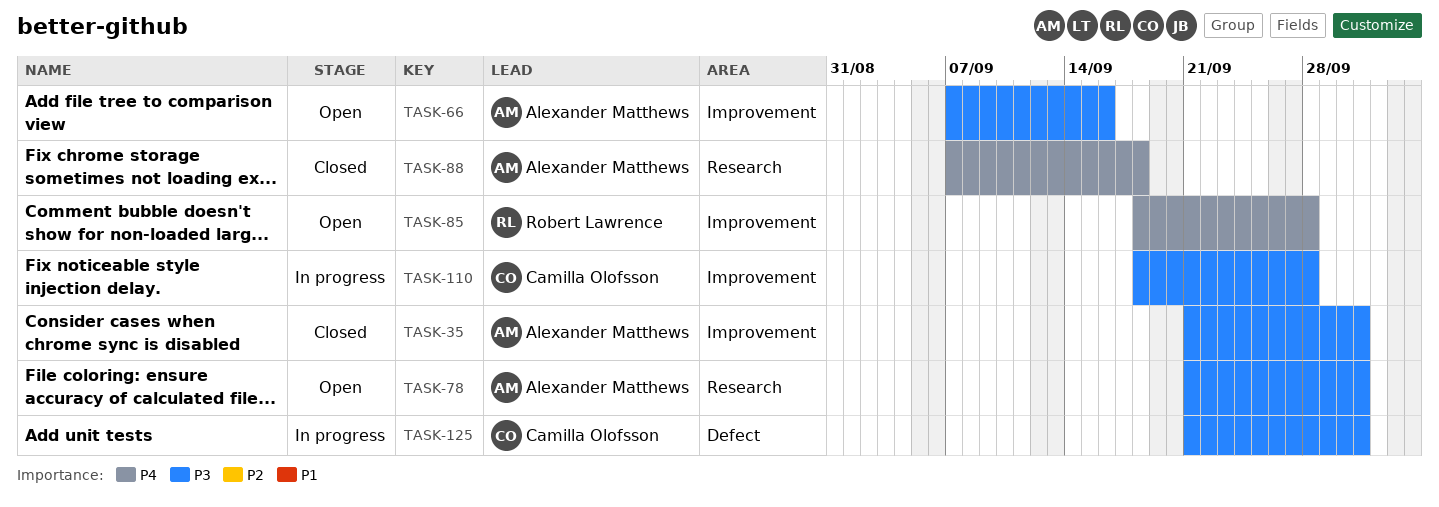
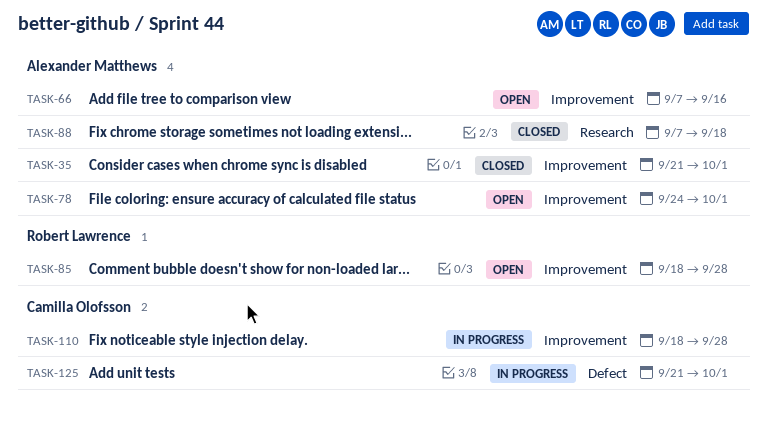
TASK-78, label: Research -> Improvement
TASK-78, start: Sep 21 -> Sep 24

